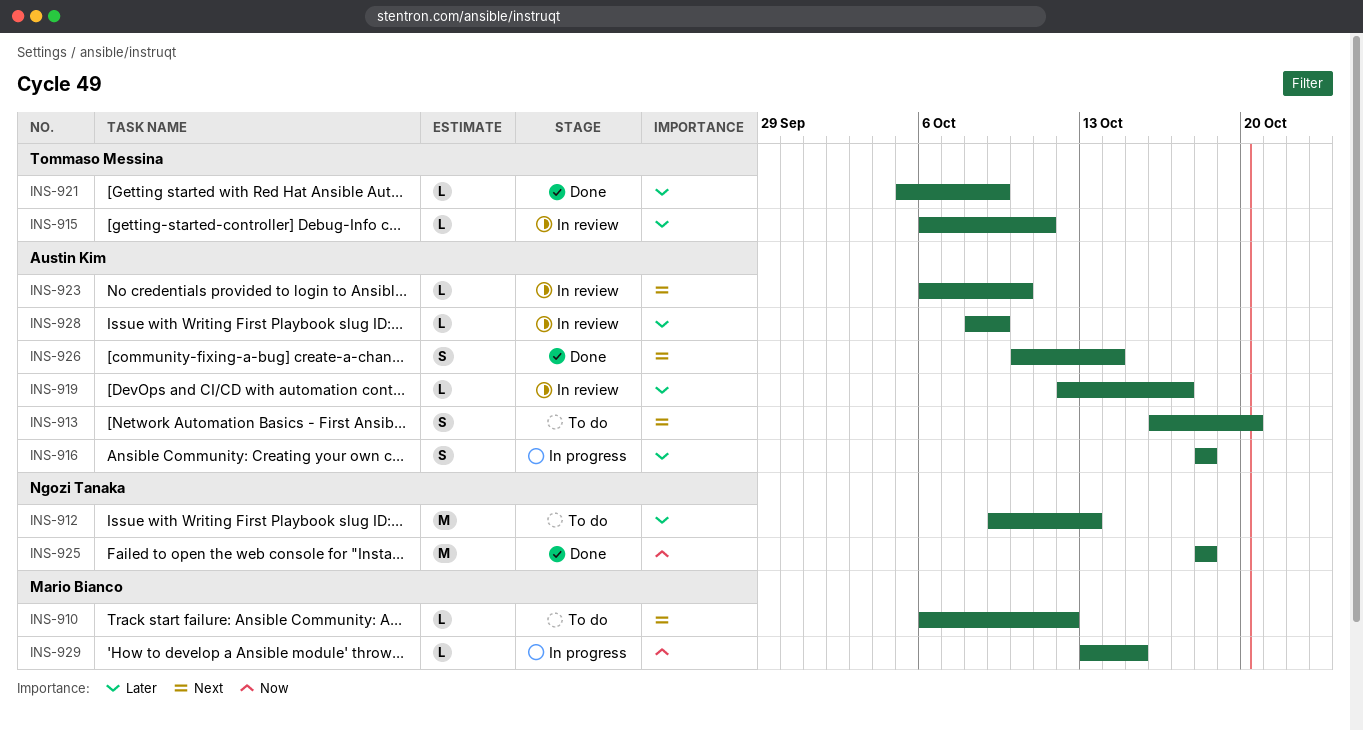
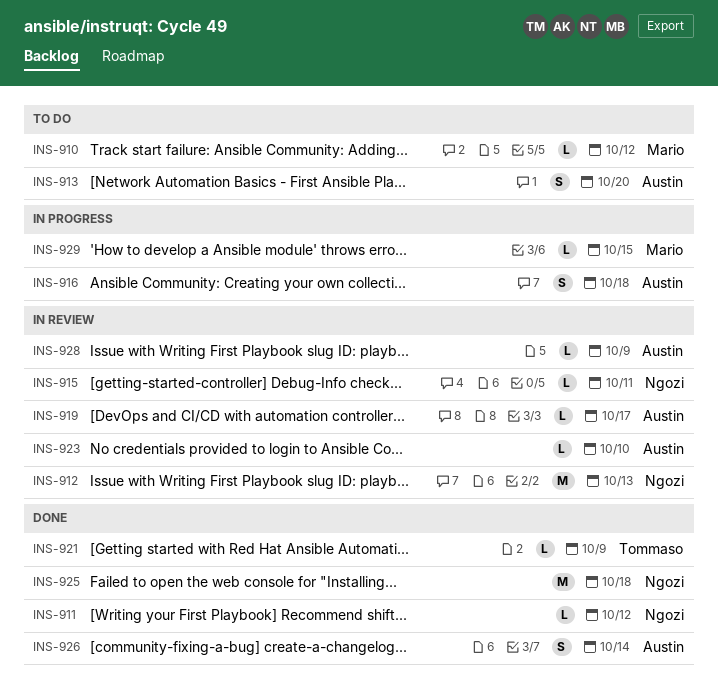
INS-911: none -> present
INS-912, status: To do -> In review
INS-915, owner: Tommaso Messina -> Ngozi Tanaka

